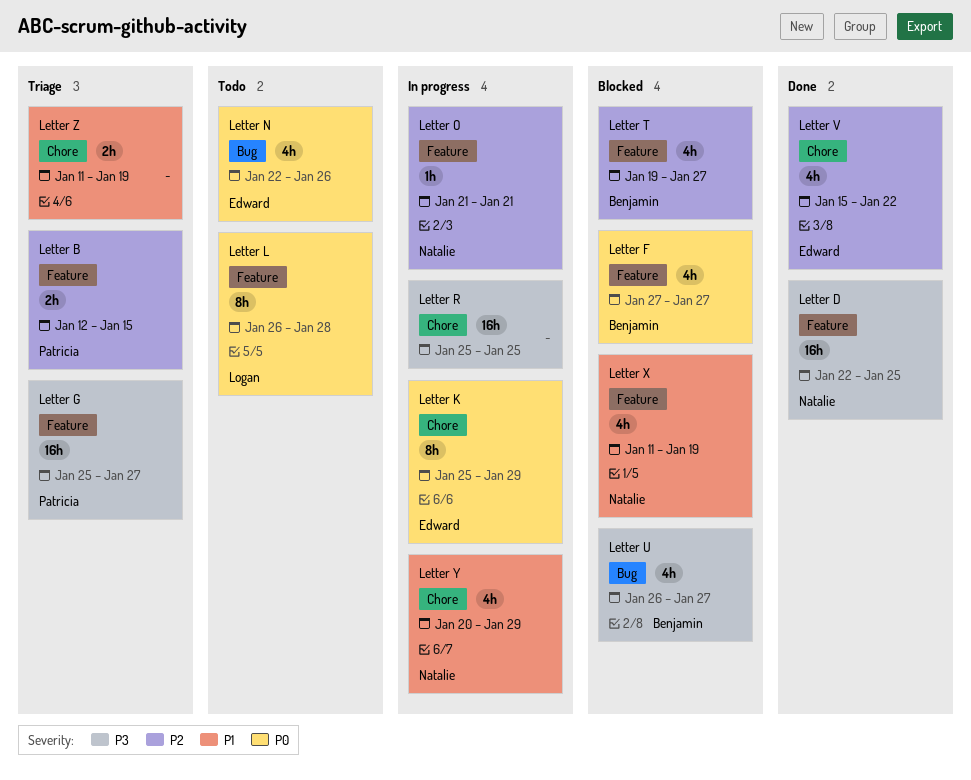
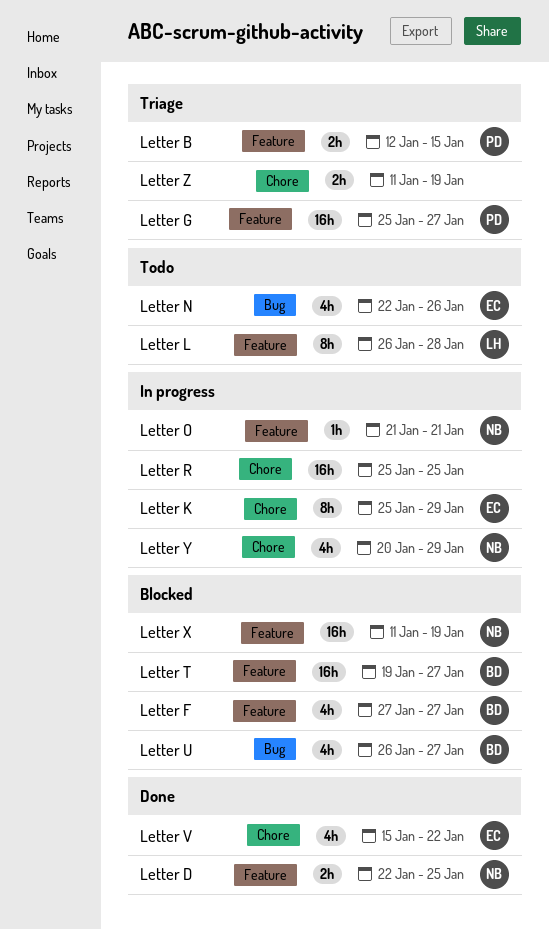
Letter D, estimate: 16h -> 2h
Letter T, estimate: 4h -> 16h
Letter X, estimate: 4h -> 16h

